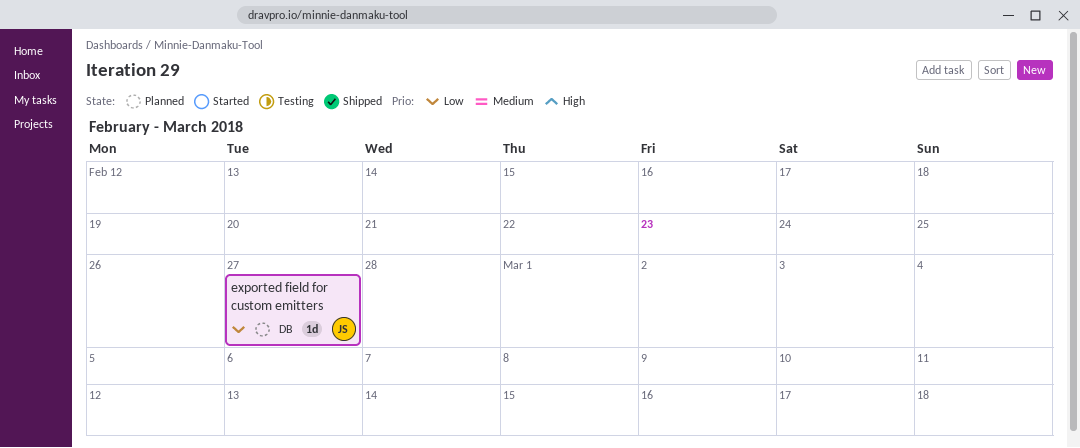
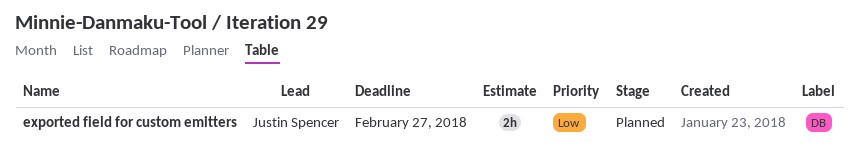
exported field for custom emitters, estimate: 1d -> 2h

